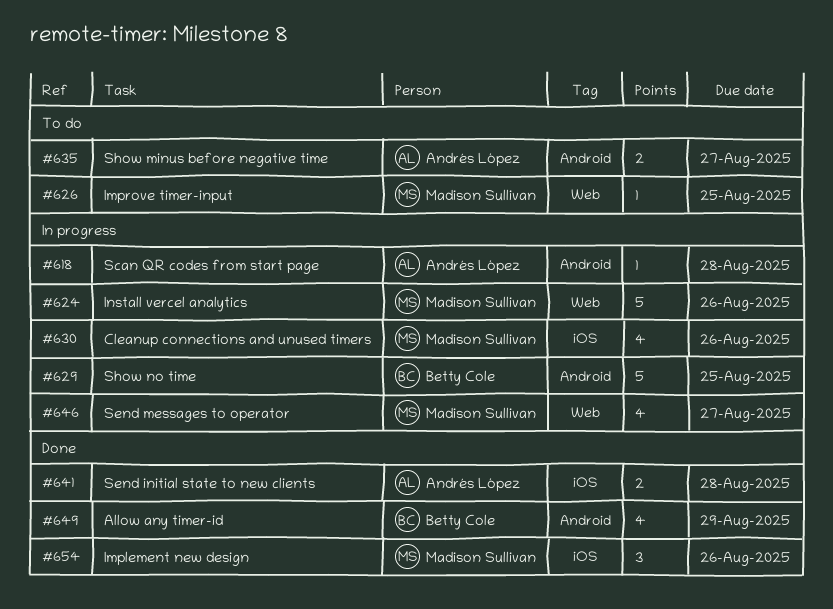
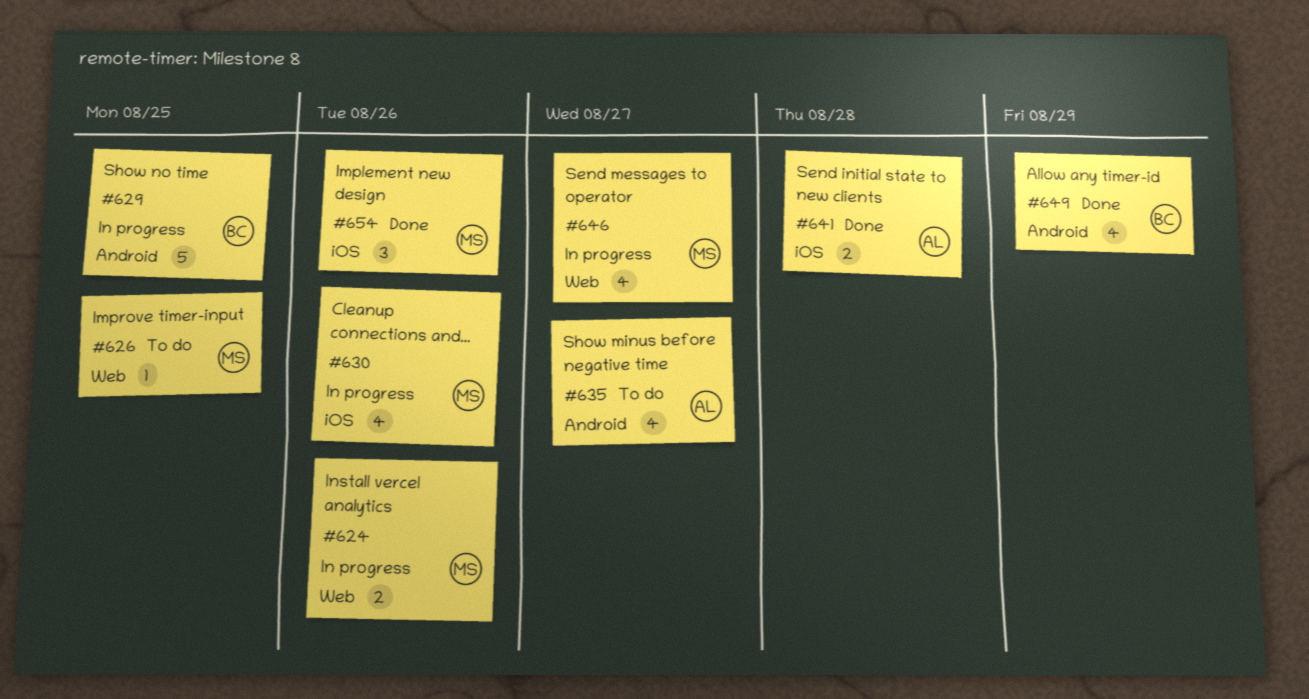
#618: present -> none
#624, estimate: 5 -> 2
#635, estimate: 2 -> 4

